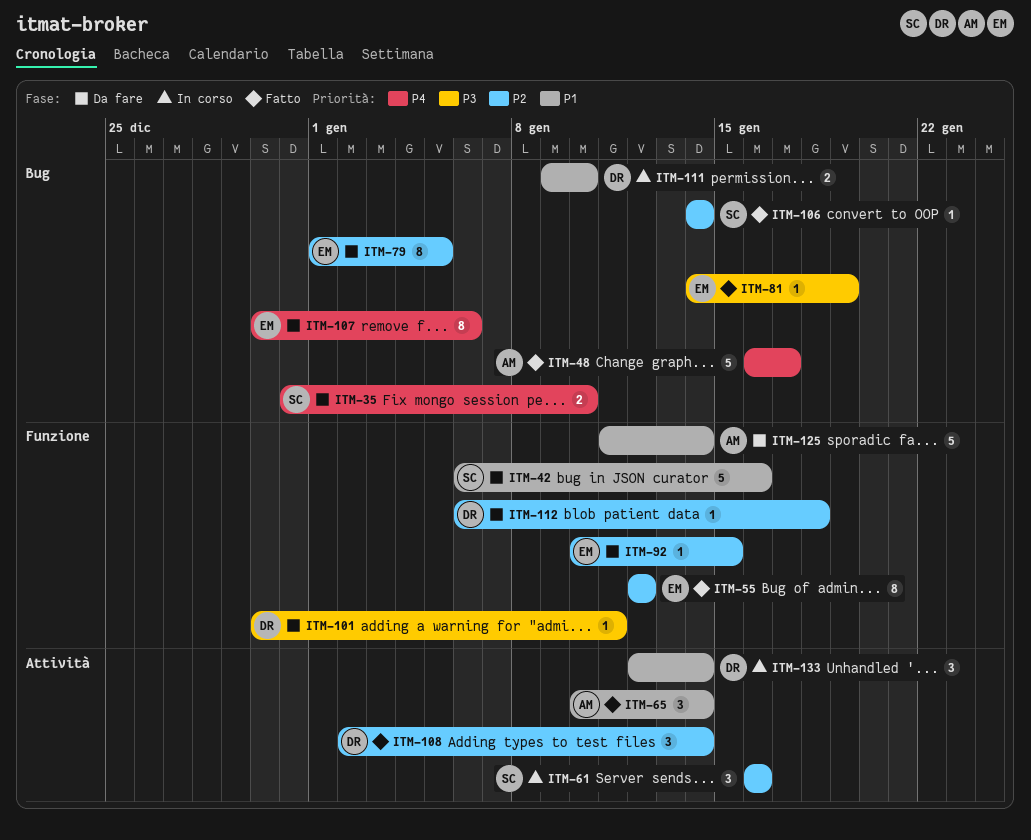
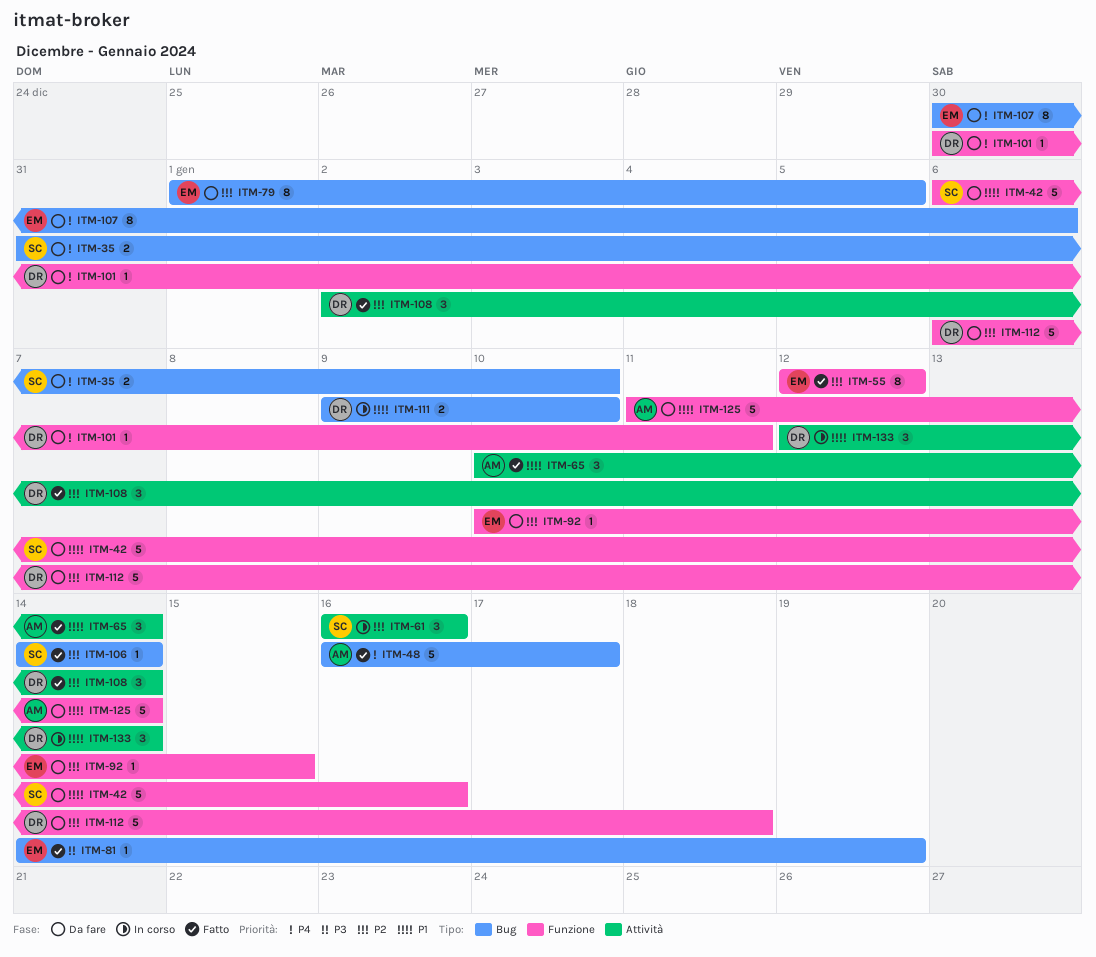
ITM-101, priority: P3 -> P4
ITM-112, estimate: 1 -> 5

